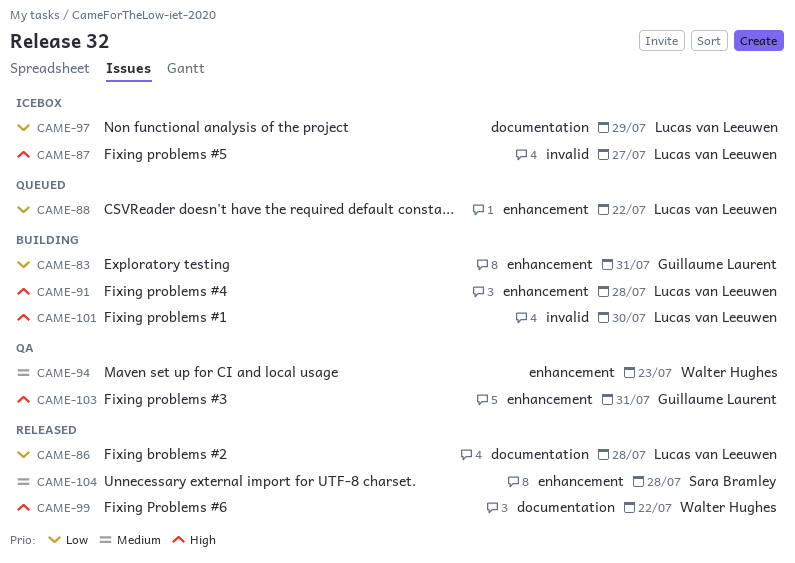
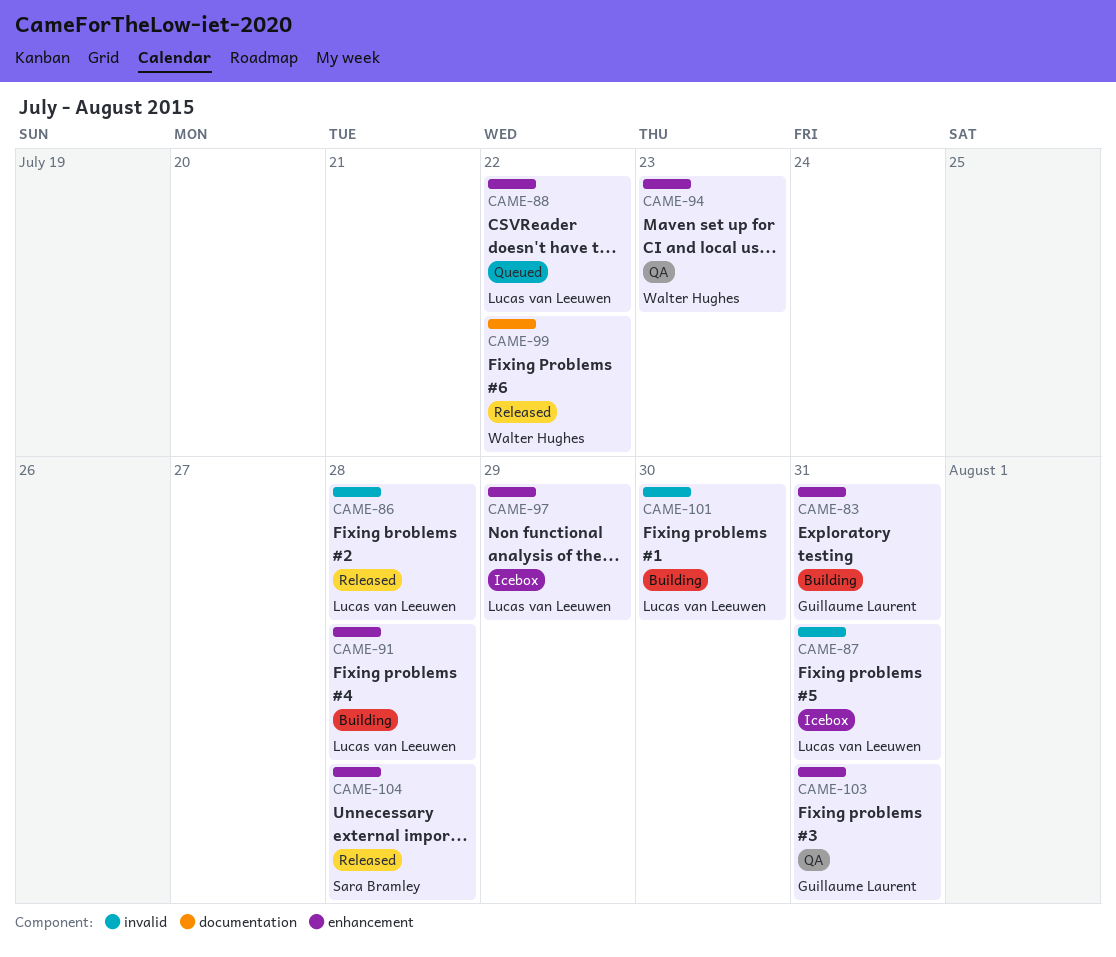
CAME-86, label: documentation -> invalid
CAME-87, due: Jul 27 -> Jul 31
CAME-97, label: documentation -> enhancement

